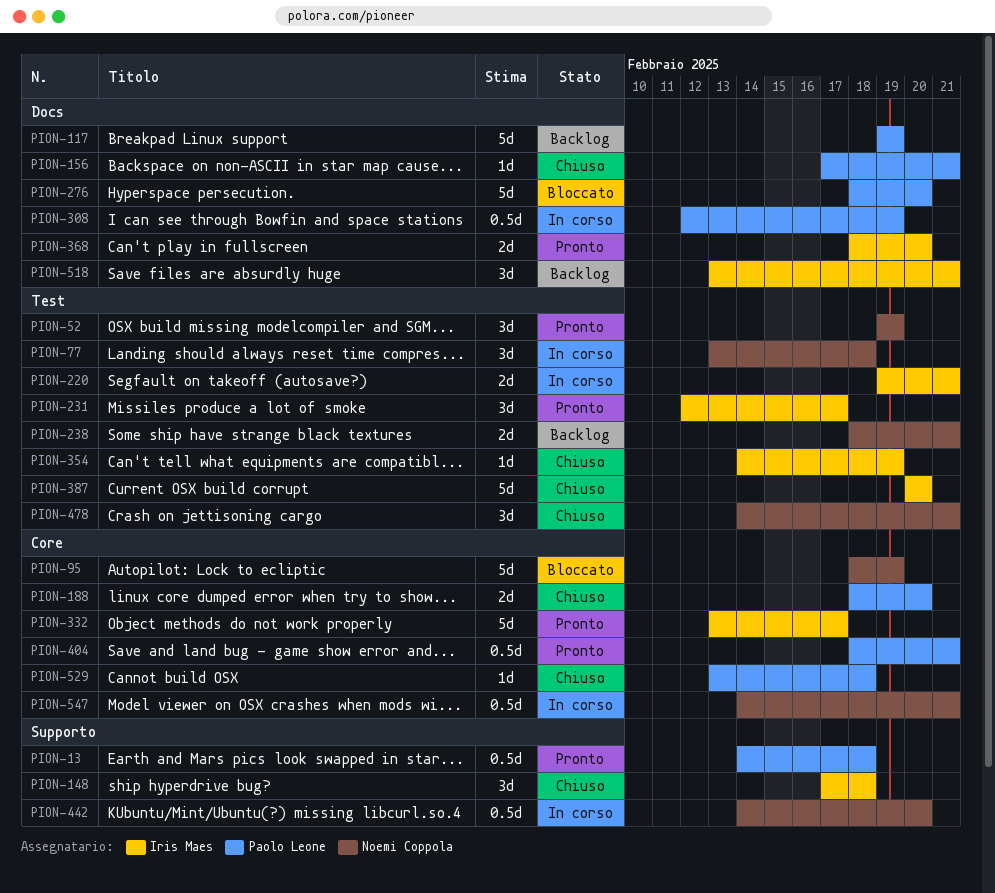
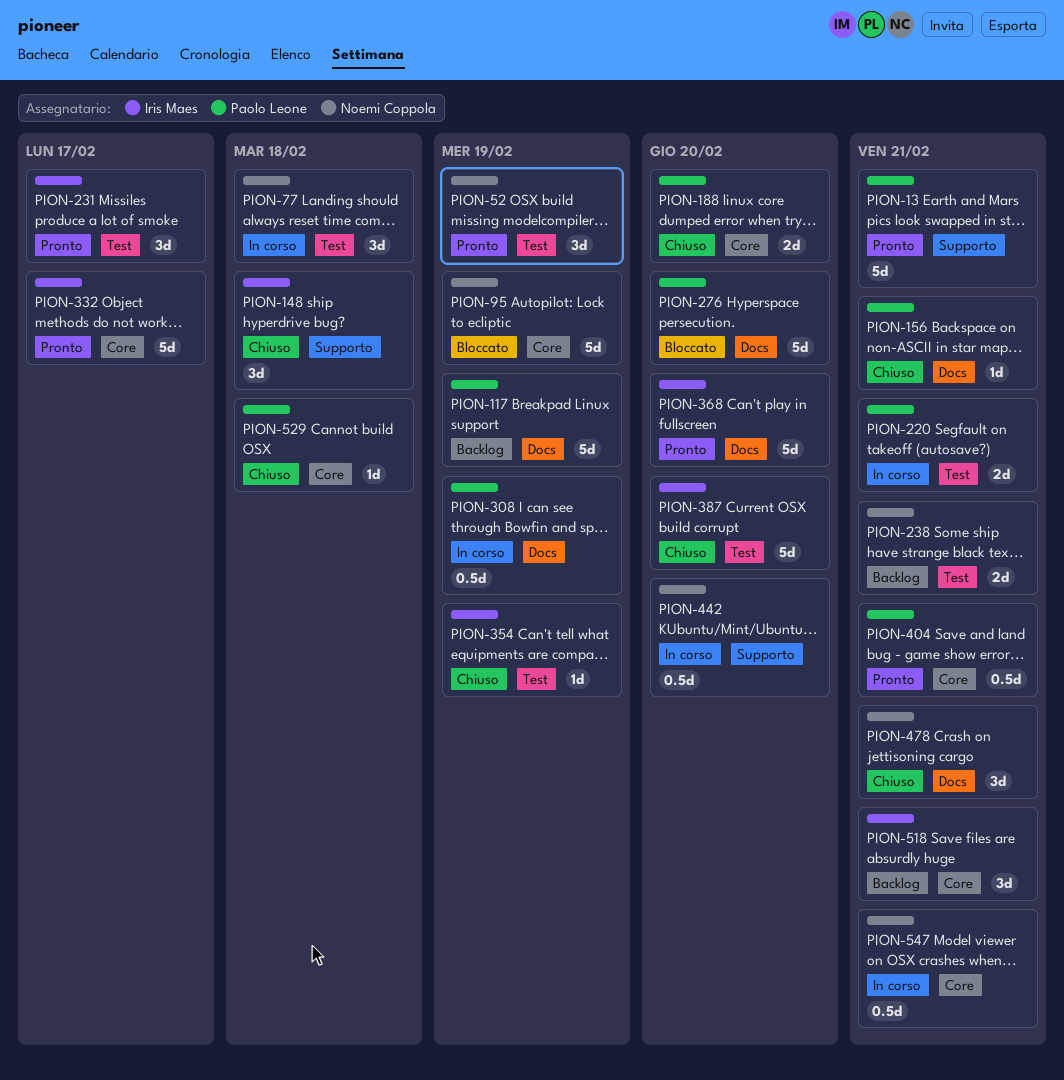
PION-13, estimate: 0.5d -> 5d
PION-13, due: Feb 18 -> Feb 21
PION-220, owner: Iris Maes -> Paolo Leone
PION-368, estimate: 2d -> 5d
PION-478, label: Test -> Docs
PION-518, label: Docs -> Core

